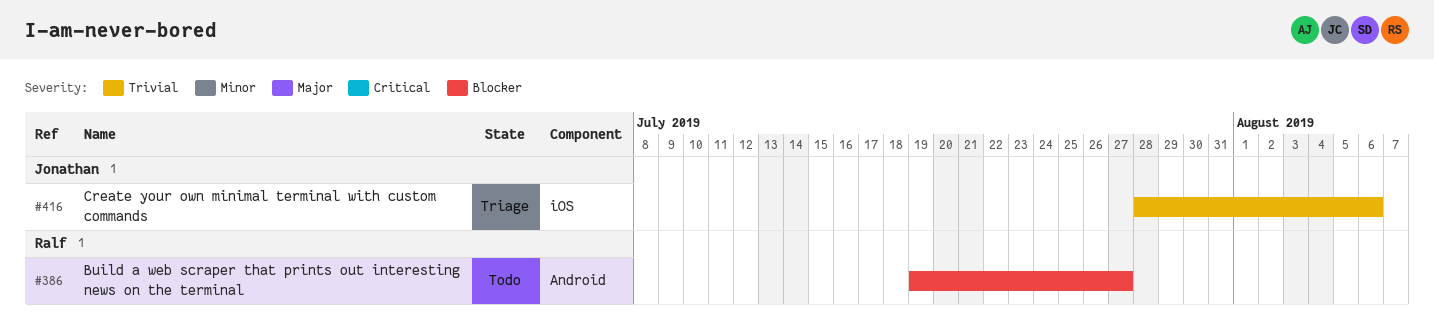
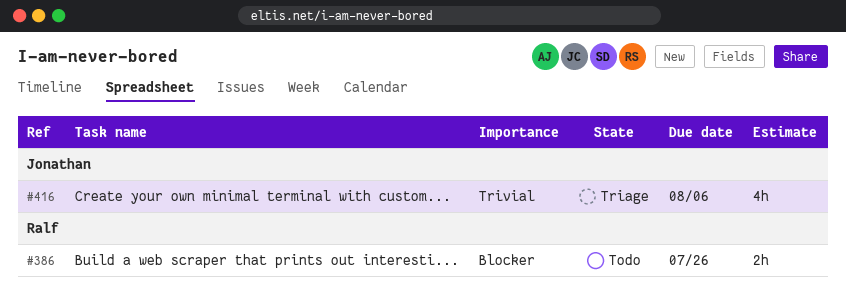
#386, due: Jul 27 -> Jul 26

